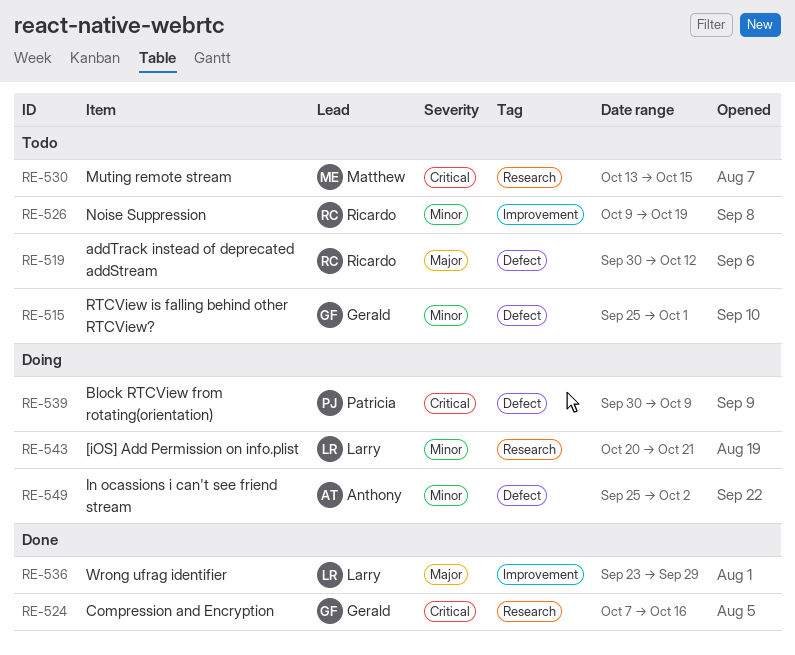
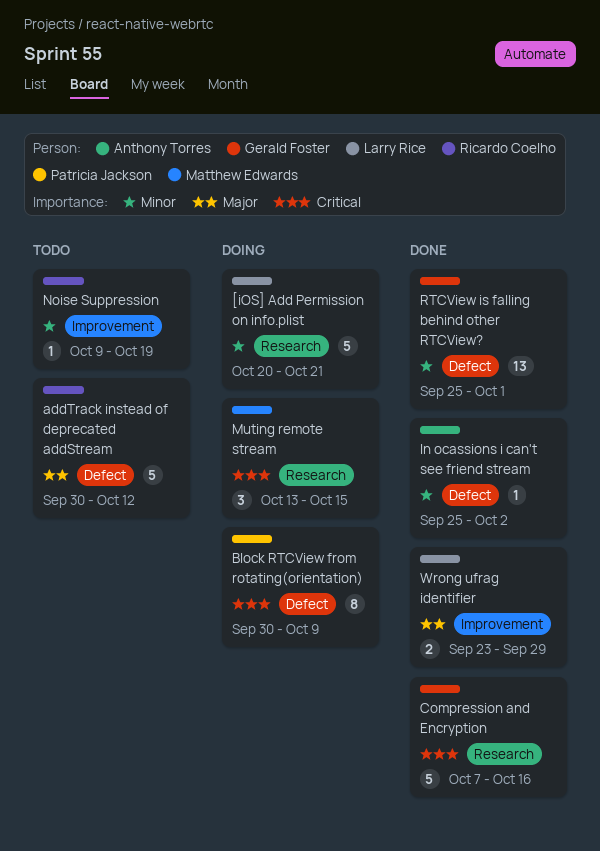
In ocassions i can't see friend stream, status: Doing -> Done
Muting remote stream, status: Todo -> Doing
RTCView is falling behind other RTCView?, status: Todo -> Done

